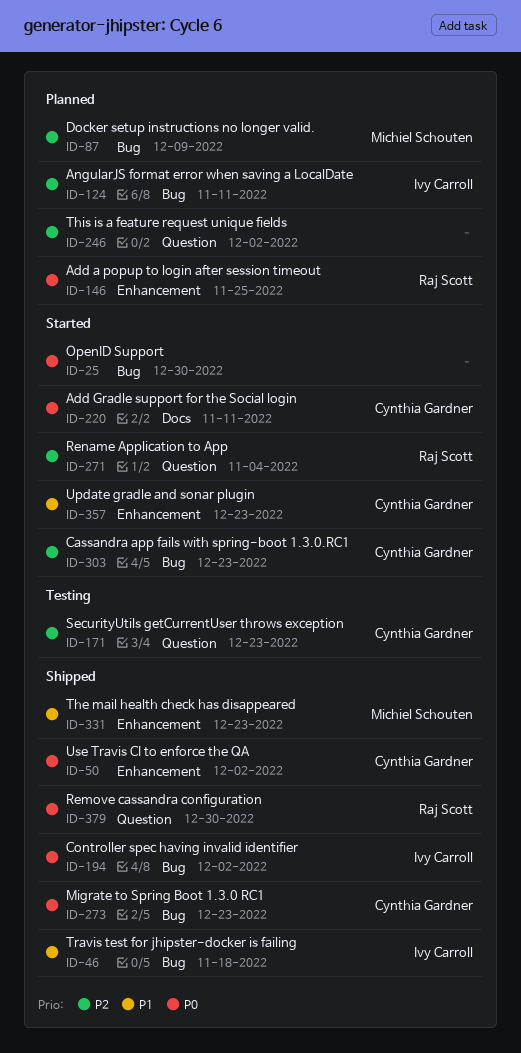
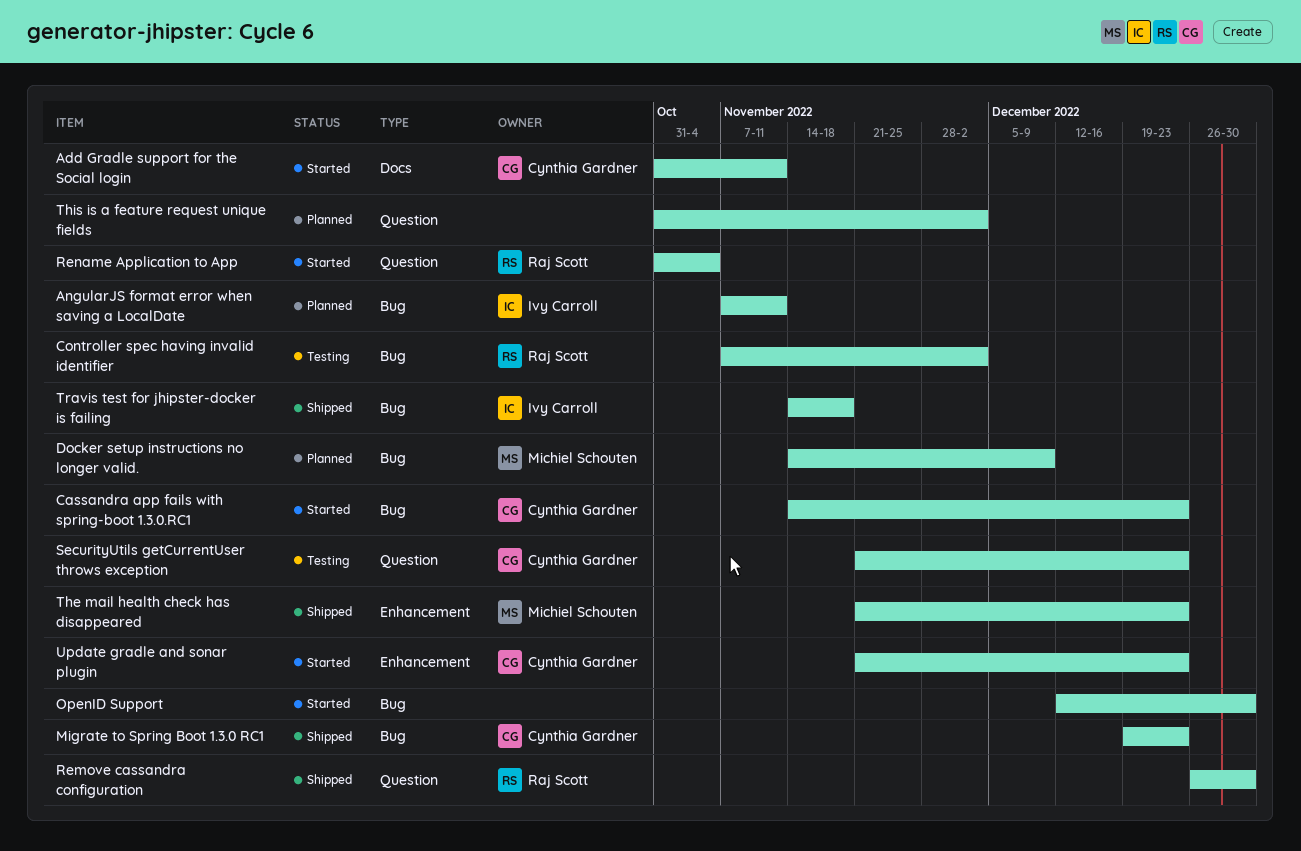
Add a popup to login after session timeout: present -> none
Controller spec having invalid identifier, status: Shipped -> Testing
Controller spec having invalid identifier, owner: Ivy Carroll -> Raj Scott
Use Travis CI to enforce the QA: present -> none

